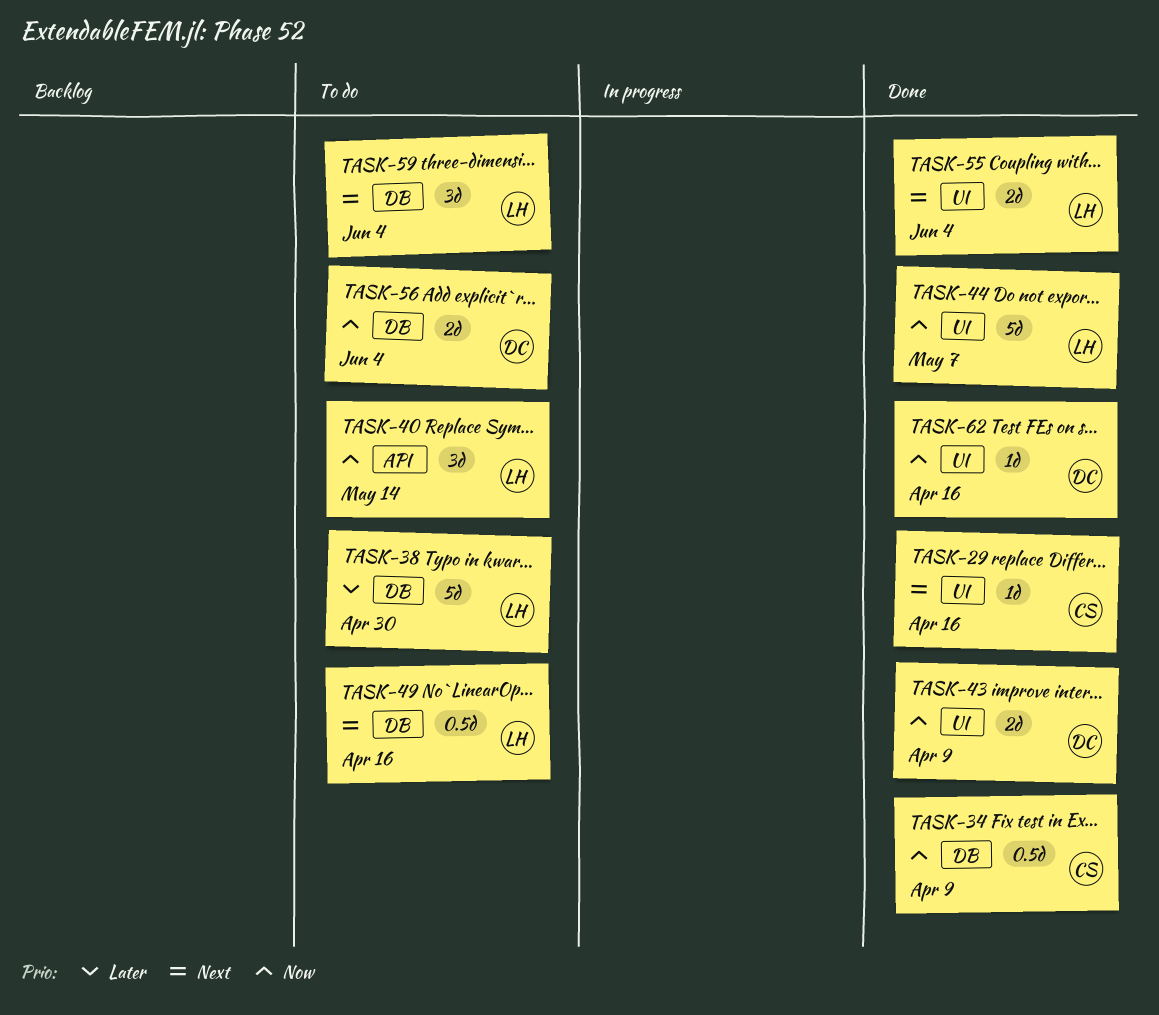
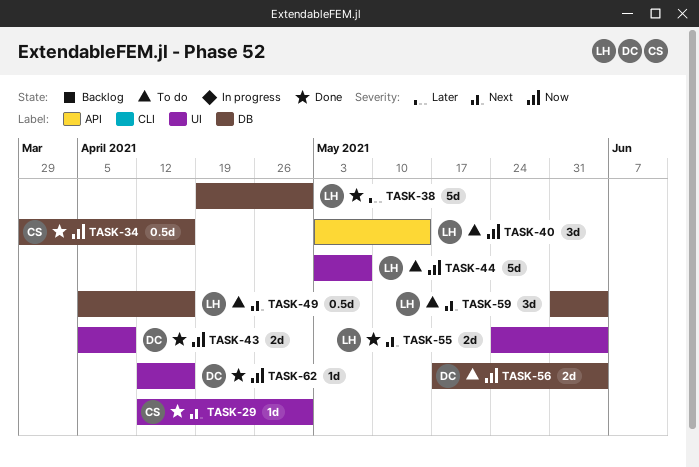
TASK-29, due: Apr 16 -> Apr 30
TASK-34, due: Apr 9 -> Apr 16
TASK-38, status: To do -> Done
TASK-44, status: Done -> To do

